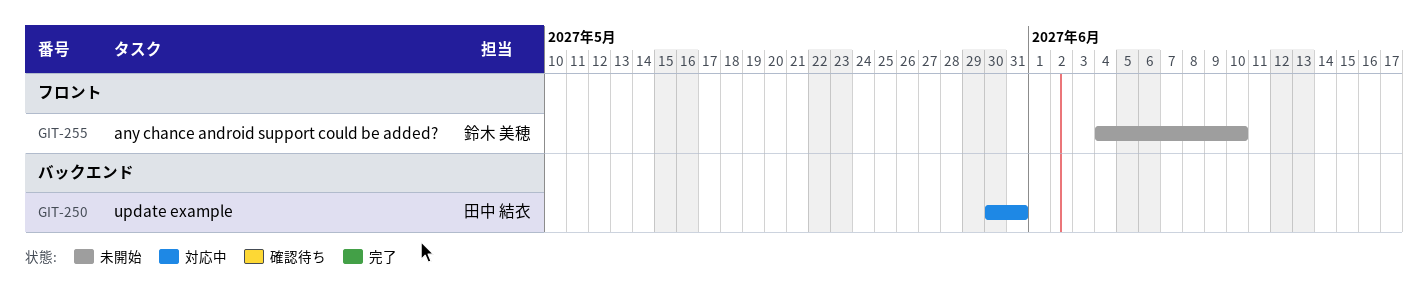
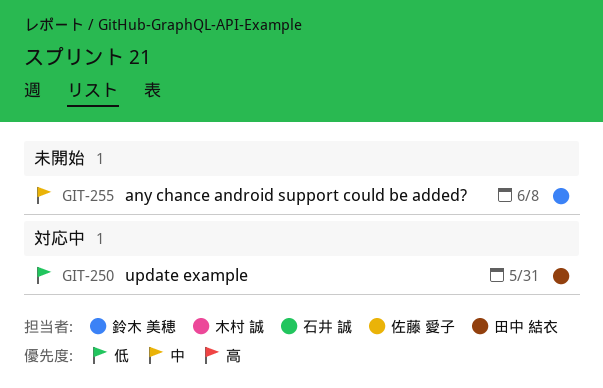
GIT-255, due: Jun 10 -> Jun 8

